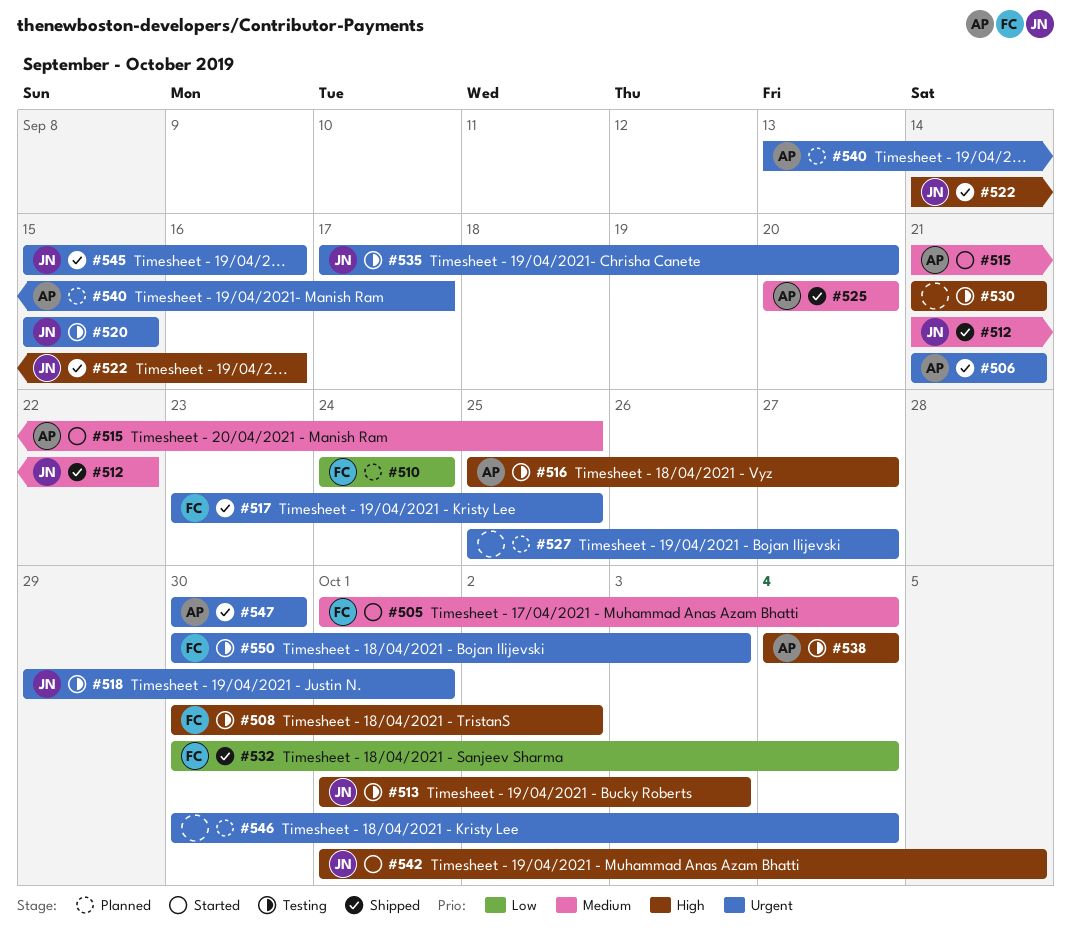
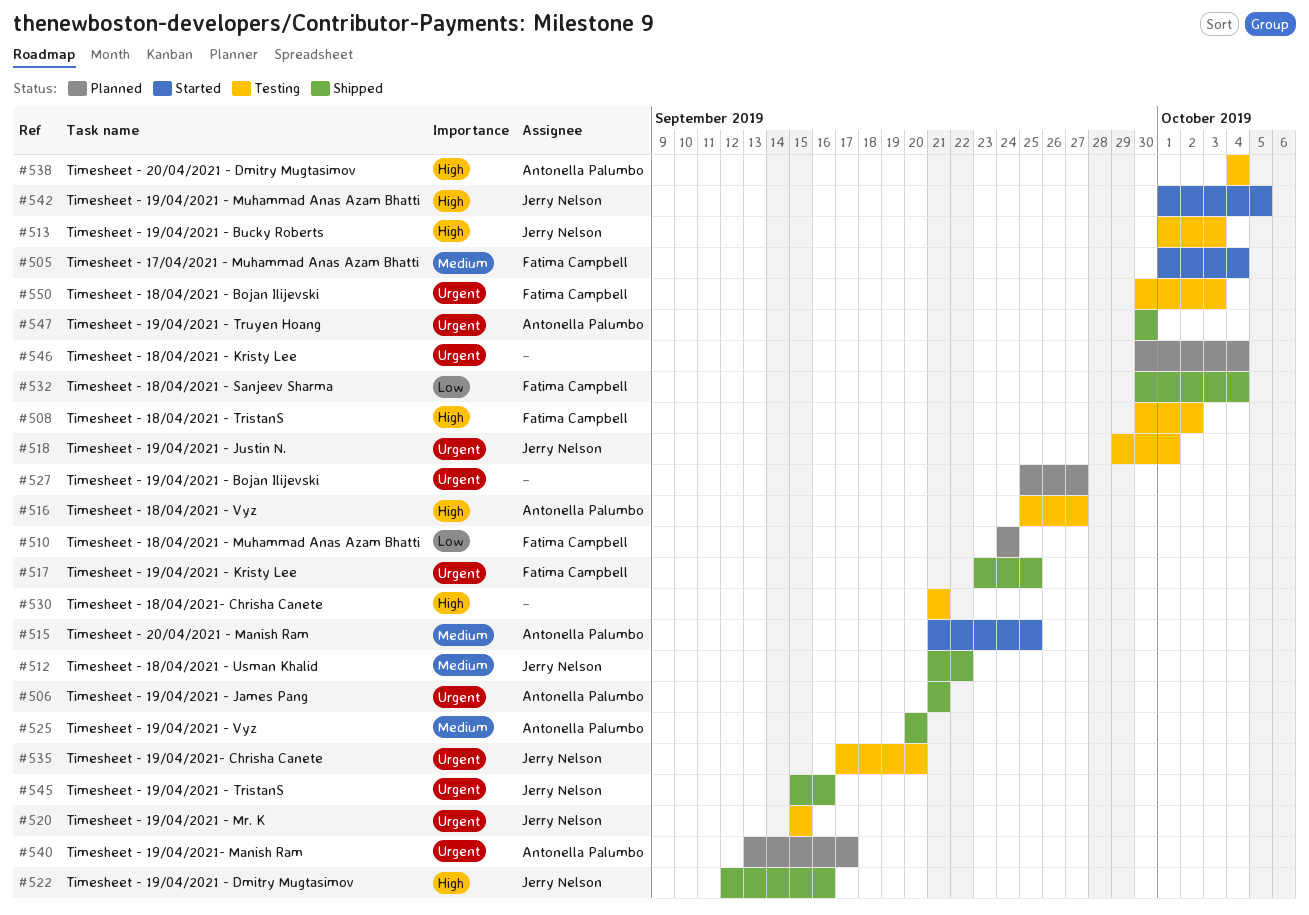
#522, start: Sep 14 -> Sep 12

